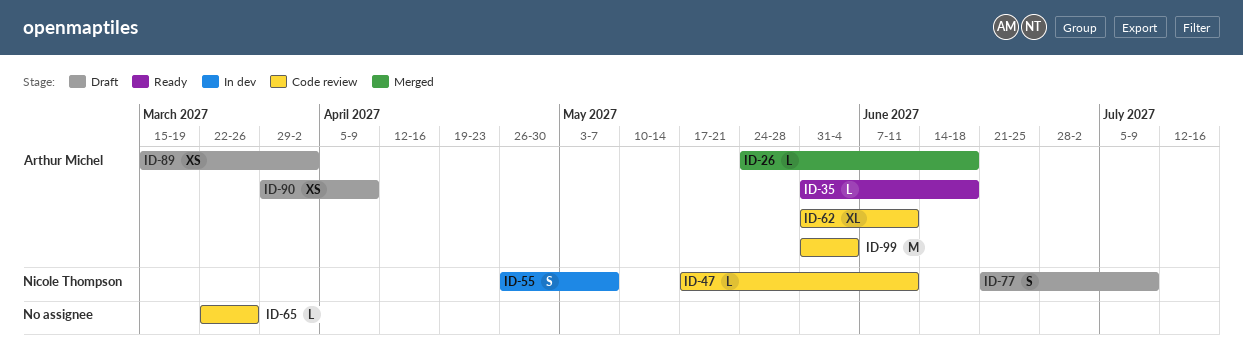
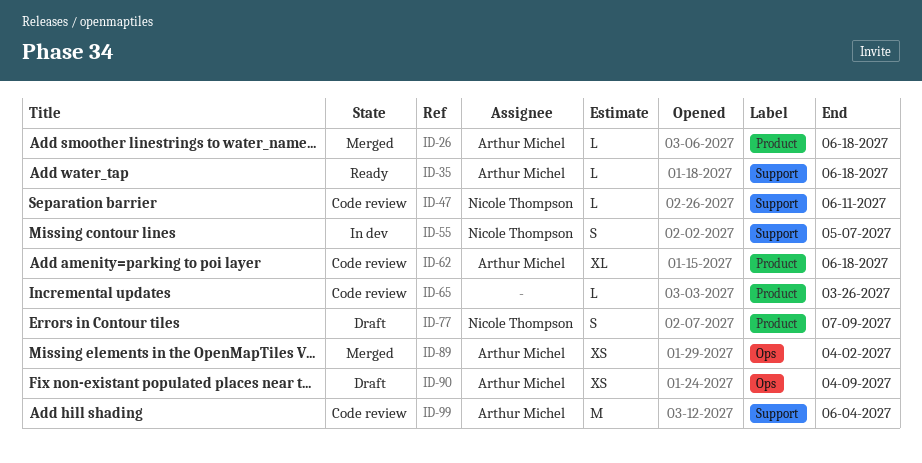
ID-62, due: Jun 11 -> Jun 18
ID-89, status: Draft -> Merged

